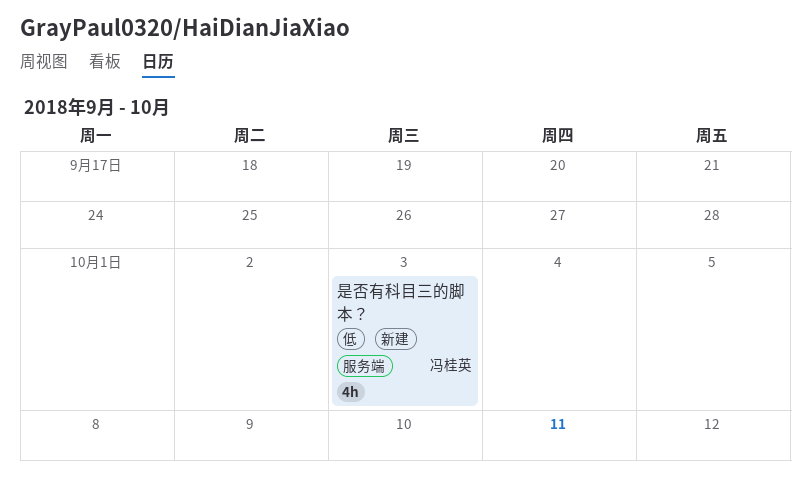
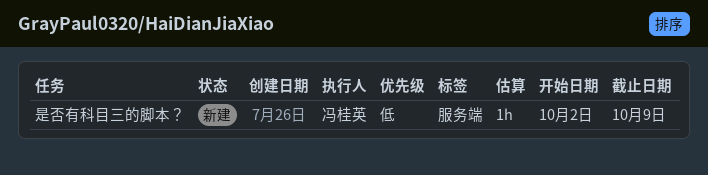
是否有科目三的脚本？, estimate: 4h -> 1h
是否有科目三的脚本？, due: Oct 3 -> Oct 9

